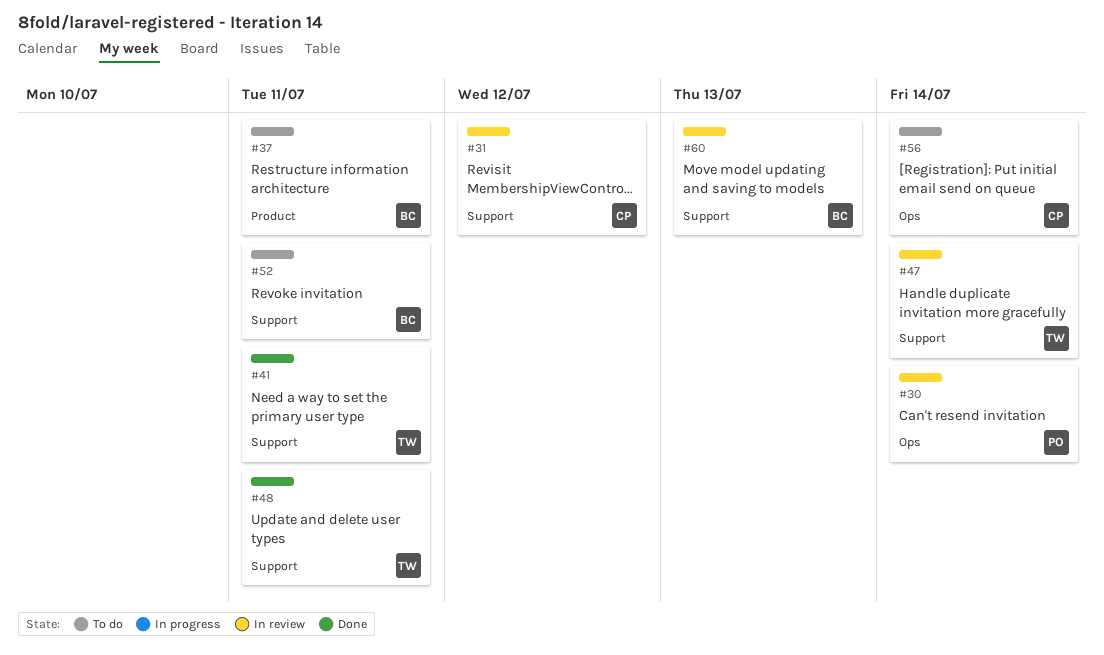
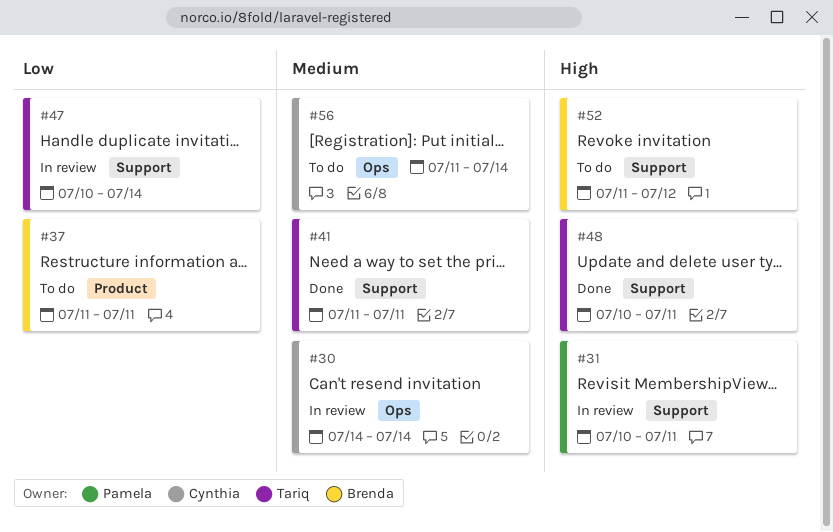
#30, owner: Pamela -> Cynthia
#31, owner: Cynthia -> Pamela
#31, due: Jul 12 -> Jul 11
#52, due: Jul 11 -> Jul 12
#60: present -> none

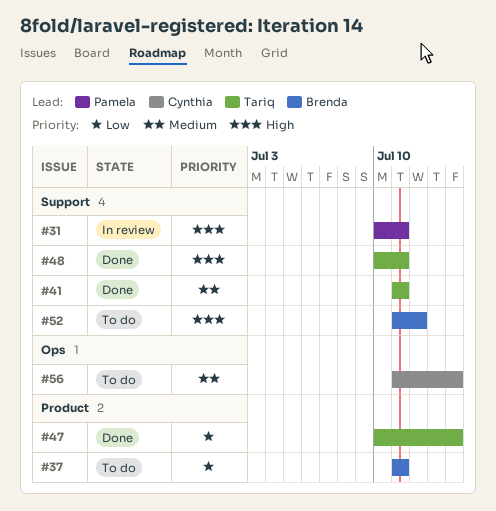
#30: present -> none
#47, status: In review -> Done
#47, label: Support -> Product

